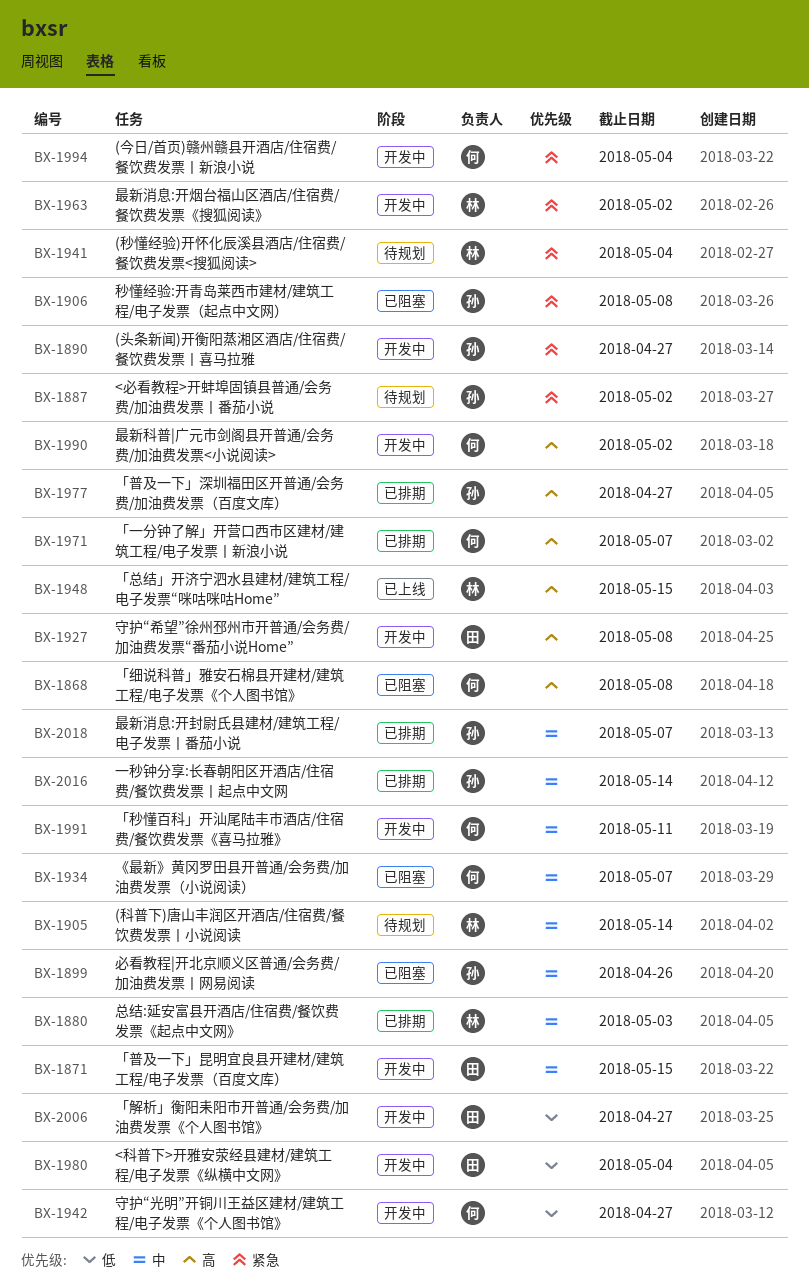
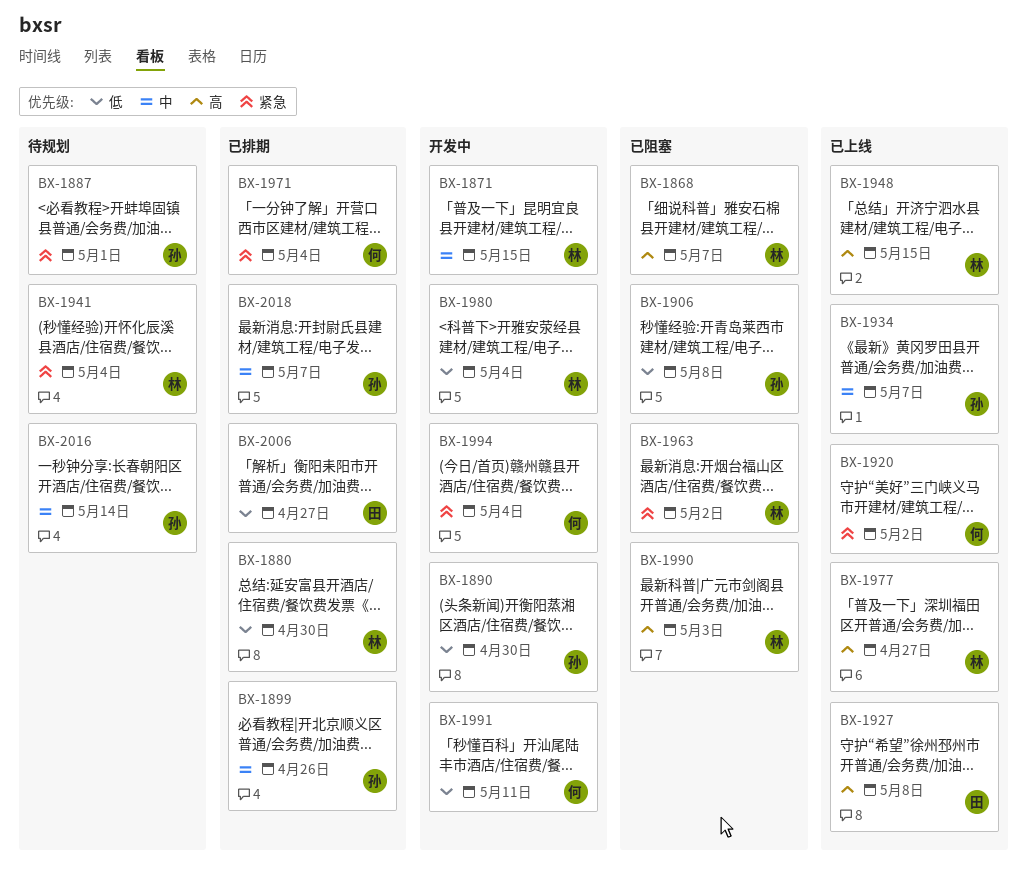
BX-1868, owner: 何 -> 林
BX-1868, due: May 8 -> May 7
BX-1871, owner: 田 -> 林
BX-1880, priority: 中 -> 低
BX-1880, due: May 3 -> Apr 30
BX-1887, due: May 2 -> May 1
BX-1890, priority: 紧急 -> 低
BX-1890, due: Apr 27 -> Apr 30
BX-1899, status: 已阻塞 -> 已排期
BX-1905: present -> none
BX-1906, priority: 紧急 -> 低
BX-1920: none -> present
BX-1927, status: 开发中 -> 已上线
BX-1934, status: 已阻塞 -> 已上线
BX-1934, owner: 何 -> 孙
BX-1942: present -> none
BX-1963, status: 开发中 -> 已阻塞
BX-1971, priority: 高 -> 紧急
BX-1971, due: May 7 -> May 4
BX-1977, status: 已排期 -> 已上线
BX-1977, owner: 孙 -> 林
BX-1980, owner: 田 -> 林
BX-1990, status: 开发中 -> 已阻塞
BX-1990, owner: 何 -> 林
BX-1990, due: May 2 -> May 3
BX-1991, priority: 中 -> 低
BX-2006, status: 开发中 -> 已排期
BX-2016, status: 已排期 -> 待规划

